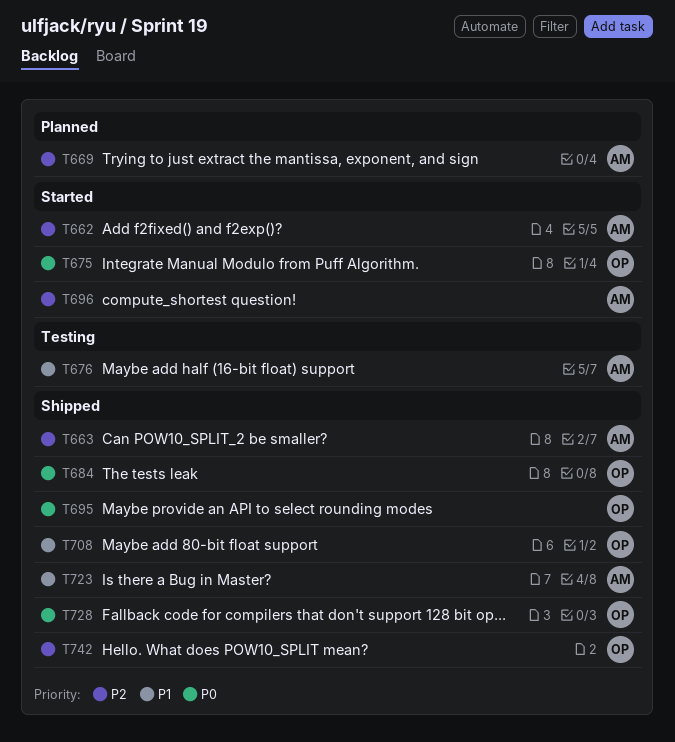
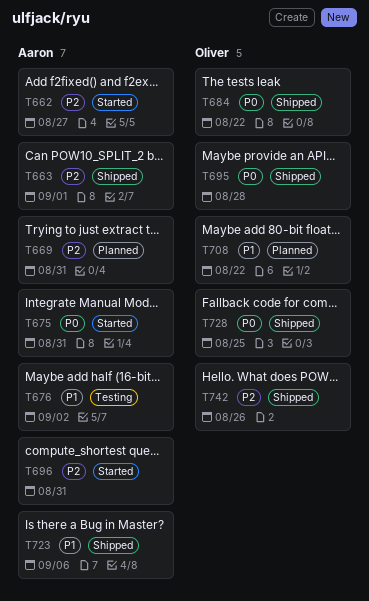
T675, owner: Oliver -> Aaron
T708, status: Shipped -> Planned

